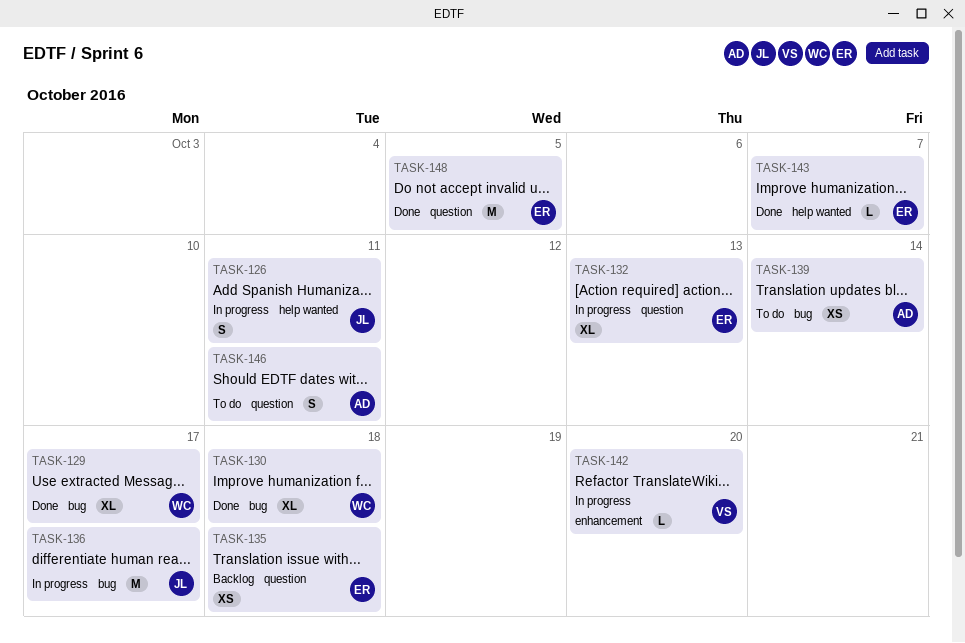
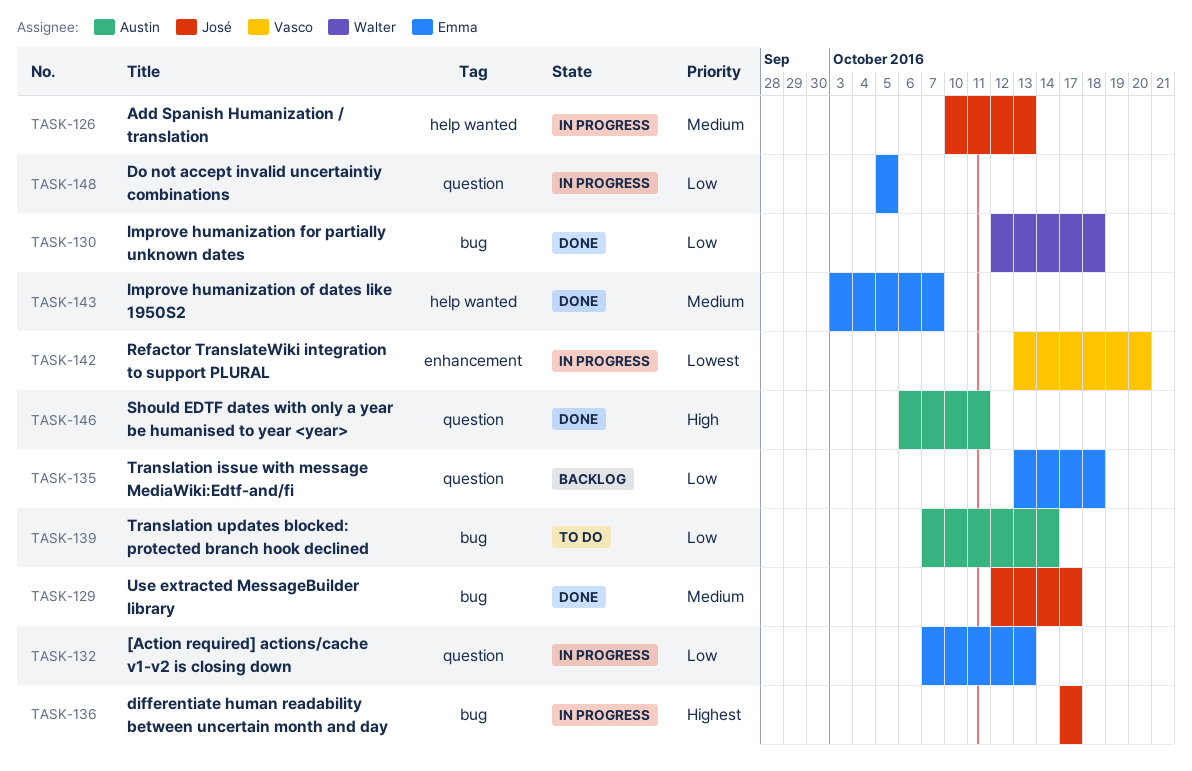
TASK-126, due: Oct 11 -> Oct 13
TASK-129, owner: Walter -> José
TASK-146, status: To do -> Done
TASK-148, status: Done -> In progress

